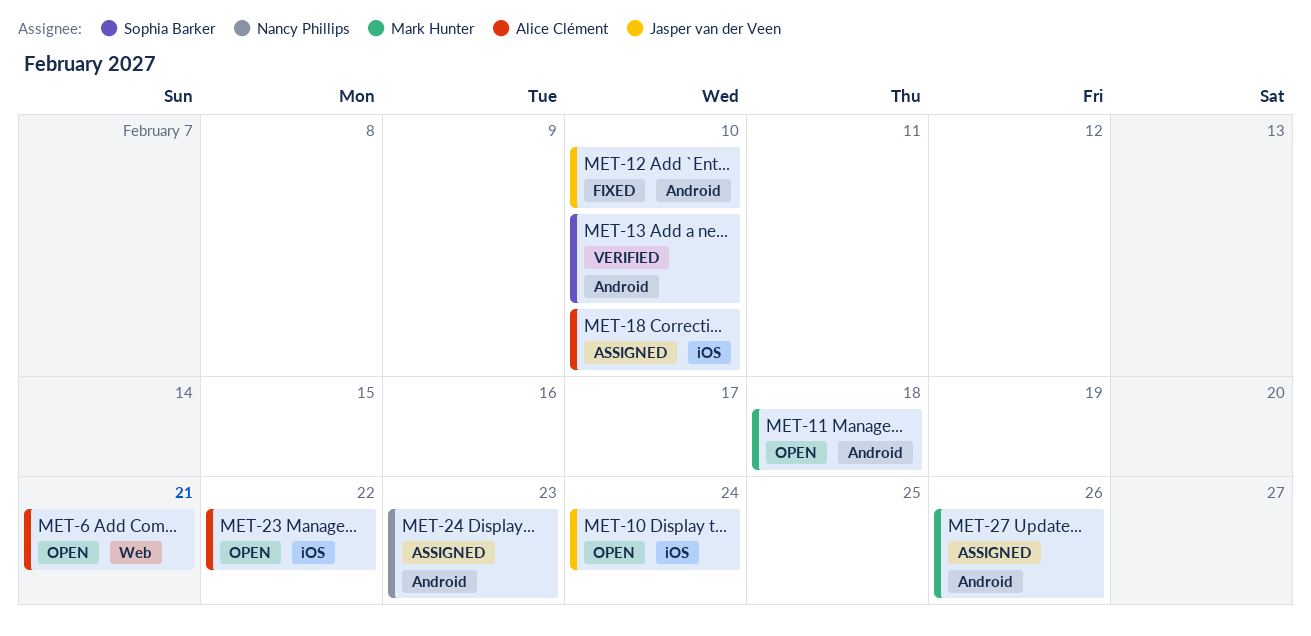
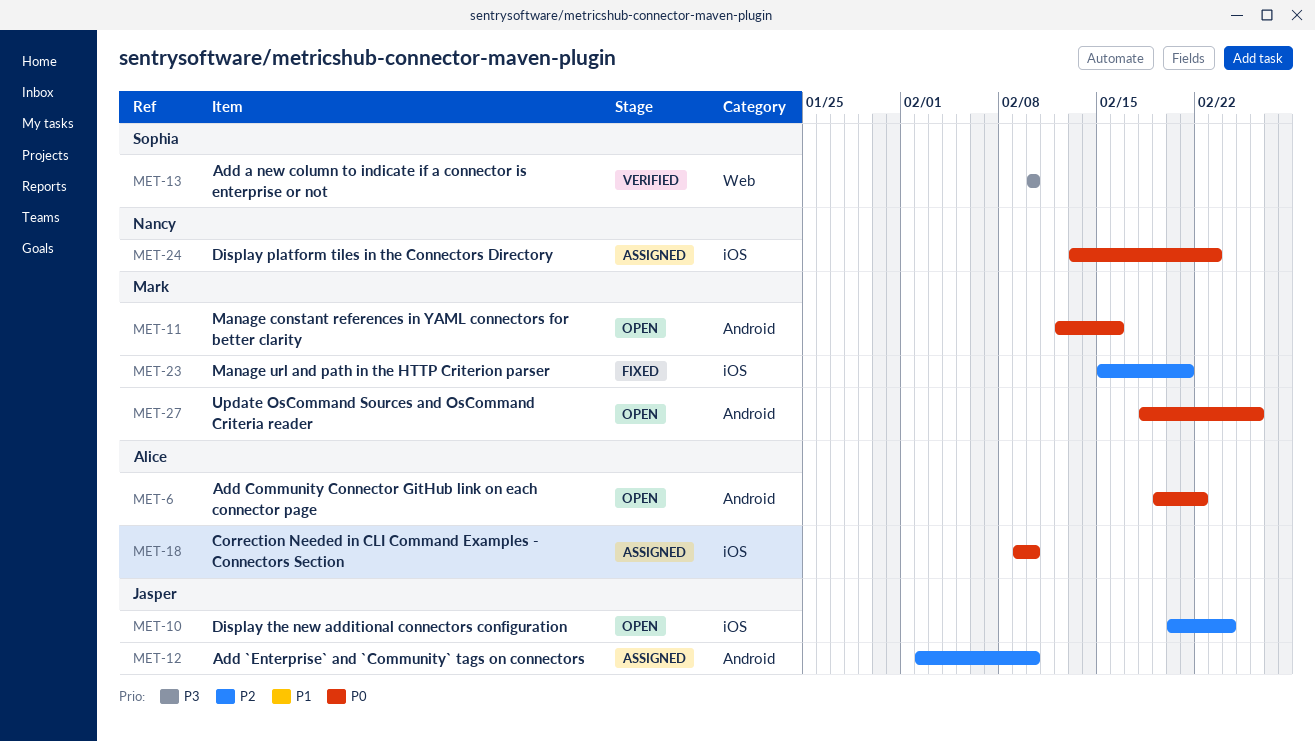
MET-6, label: Web -> Android
MET-6, due: Feb 21 -> Feb 22
MET-11, due: Feb 18 -> Feb 16
MET-12, status: Fixed -> Assigned
MET-13, label: Android -> Web
MET-23, status: Open -> Fixed
MET-23, owner: Alice Clément -> Mark Hunter
MET-23, due: Feb 22 -> Feb 21
MET-24, label: Android -> iOS
MET-27, status: Assigned -> Open

